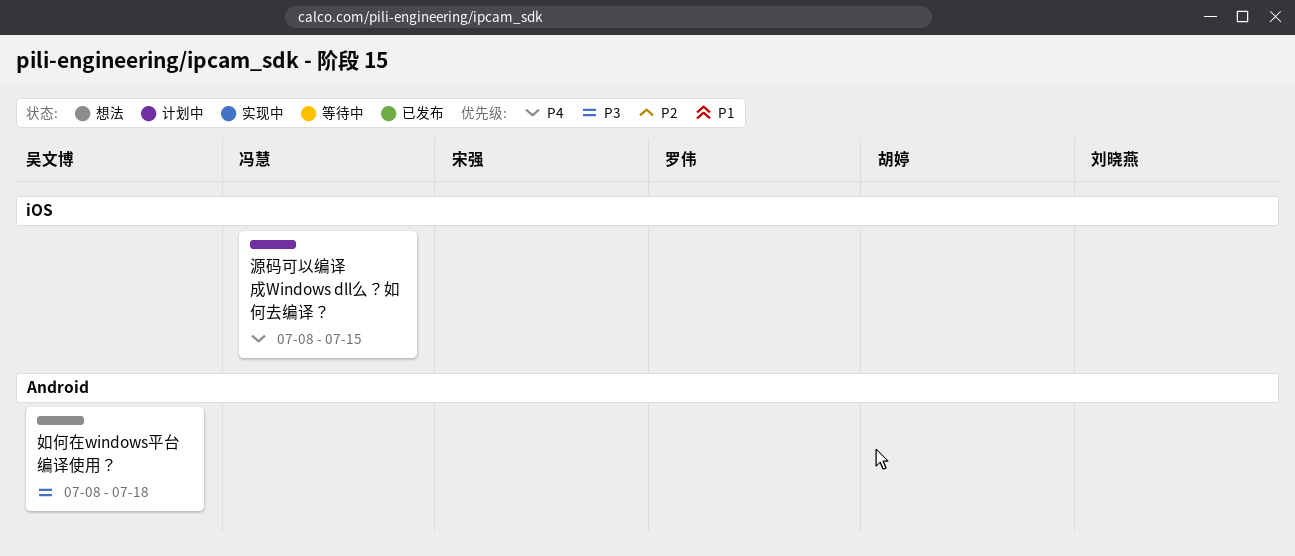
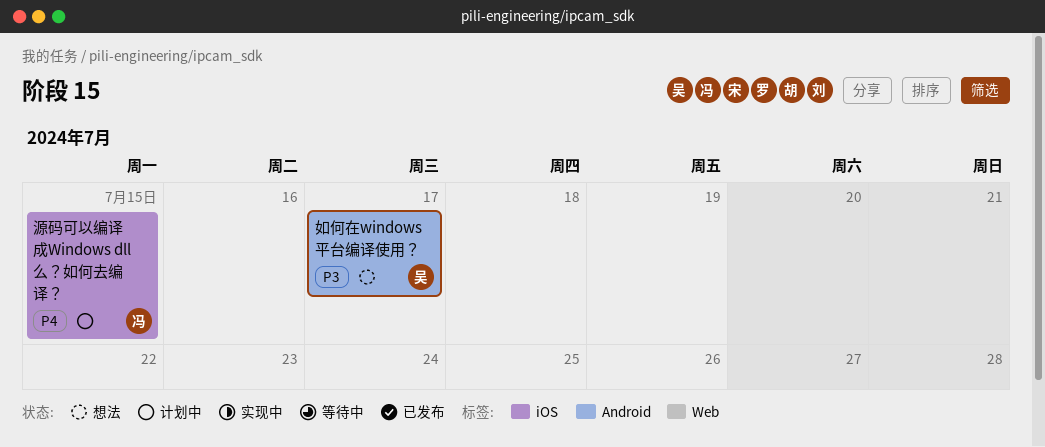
如何在windows平台编译使用？, due: Jul 18 -> Jul 17

